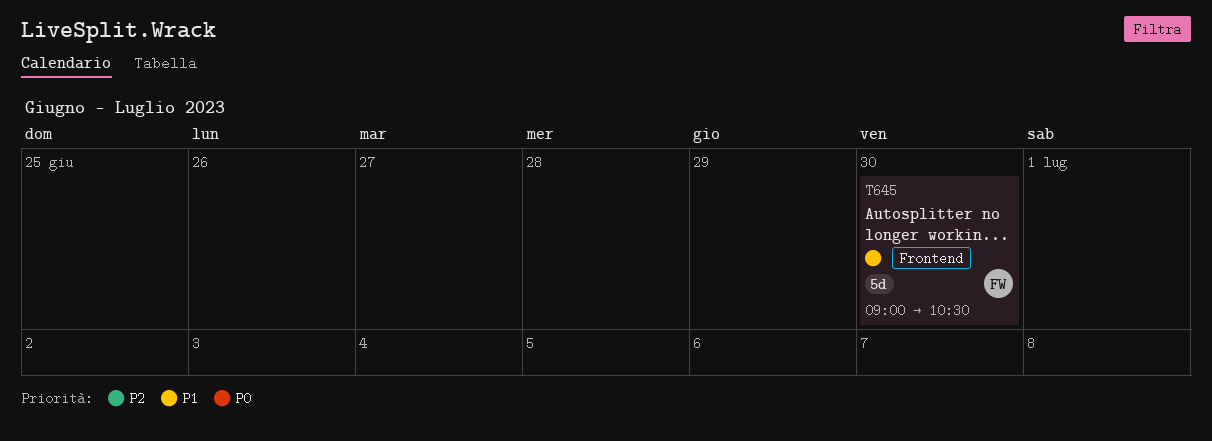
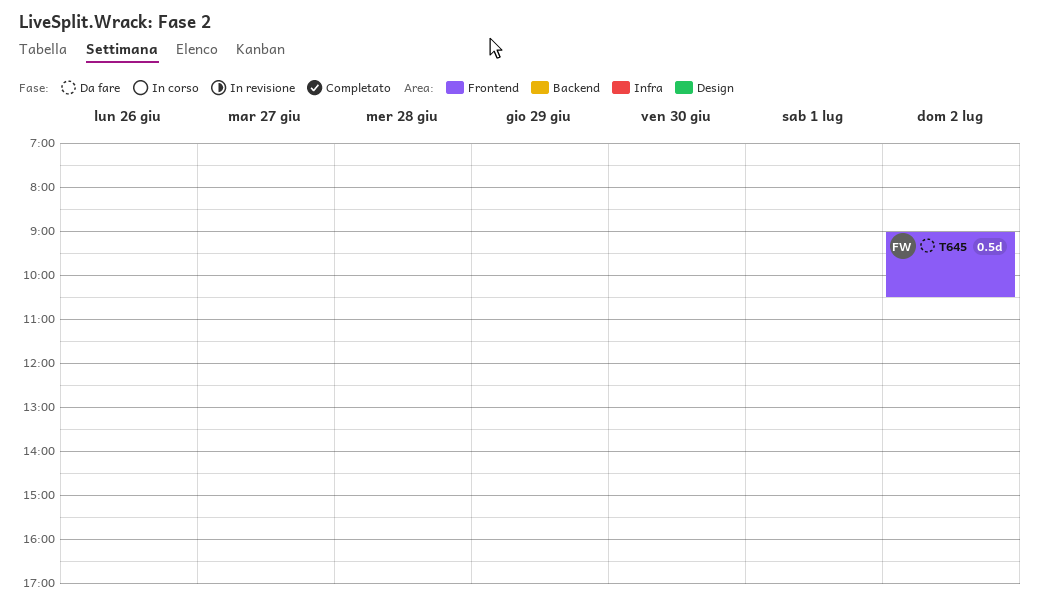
T645, estimate: 5d -> 0.5d
T645, day: Jun 30 -> Jul 2

